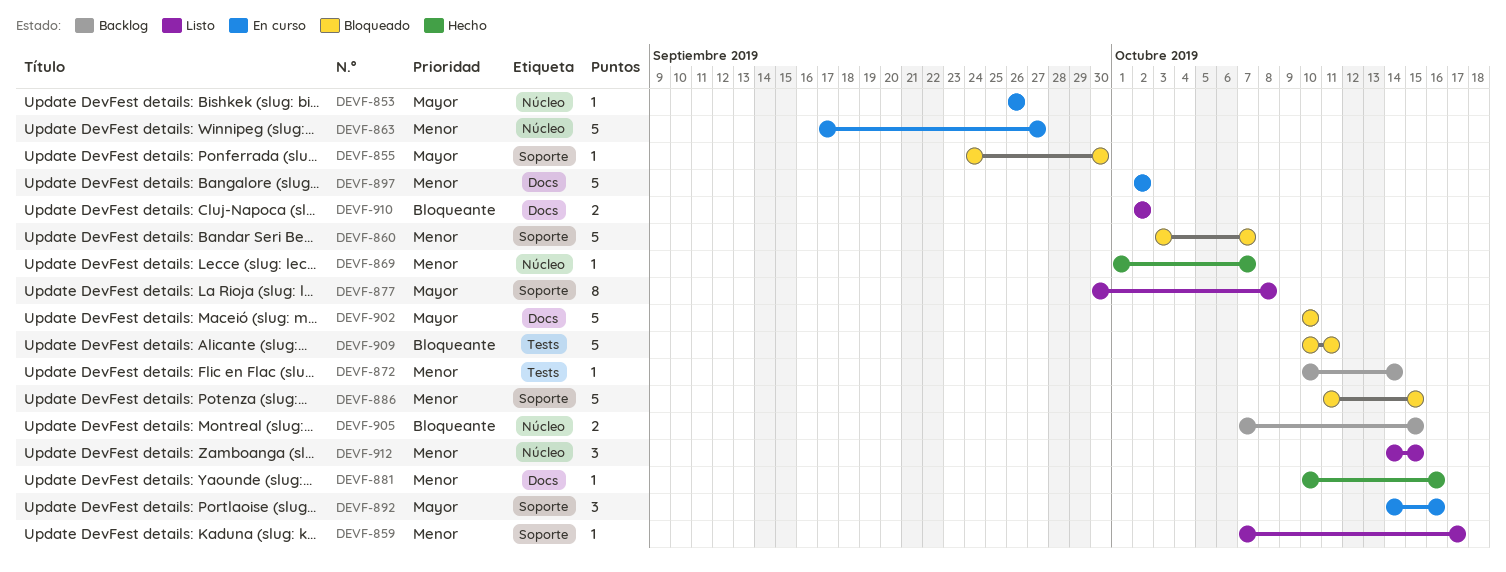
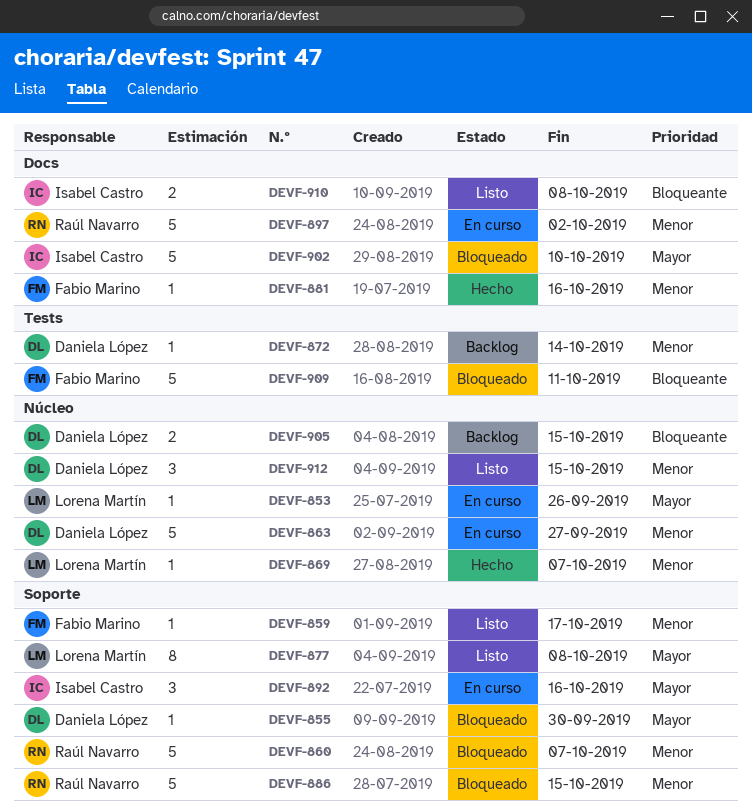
DEVF-910, due: Oct 2 -> Oct 8

